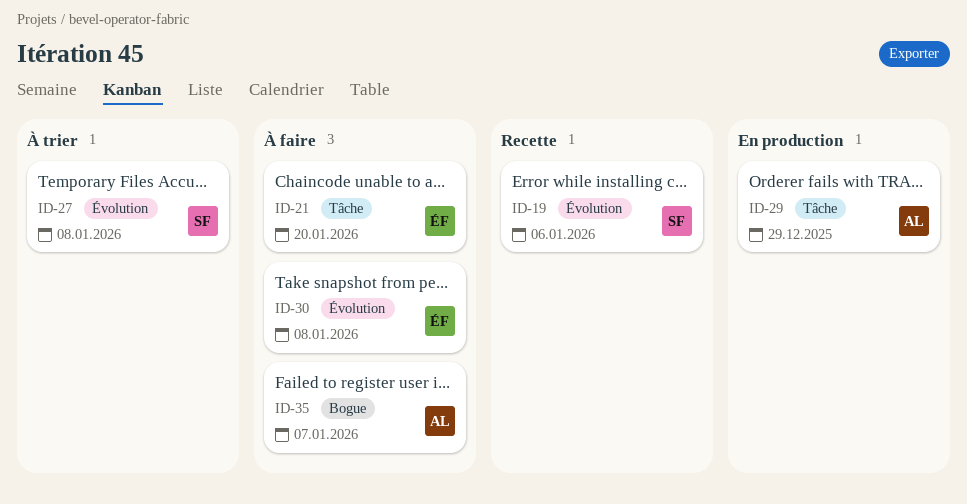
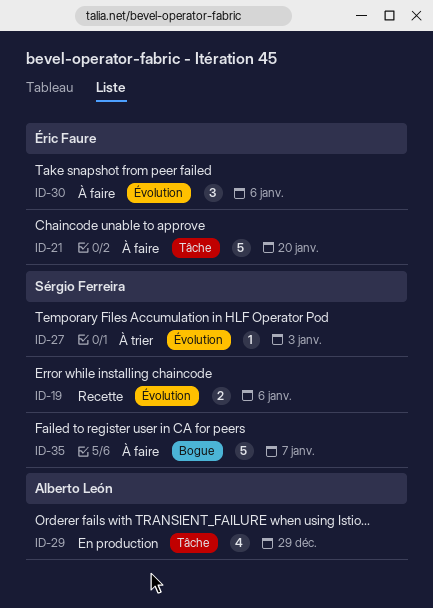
ID-27, due: Jan 8 -> Jan 3
ID-30, due: Jan 8 -> Jan 6
ID-35, owner: Alberto León -> Sérgio Ferreira

